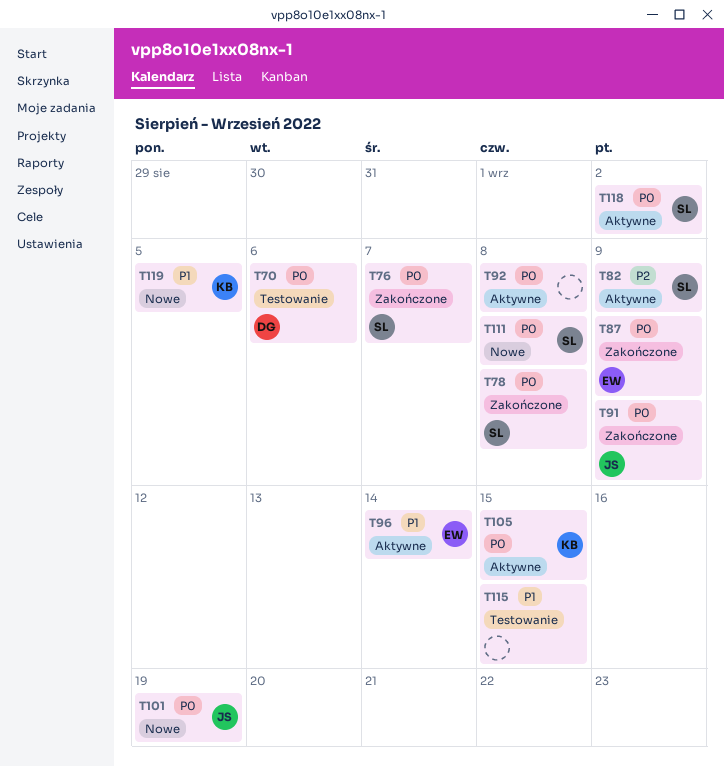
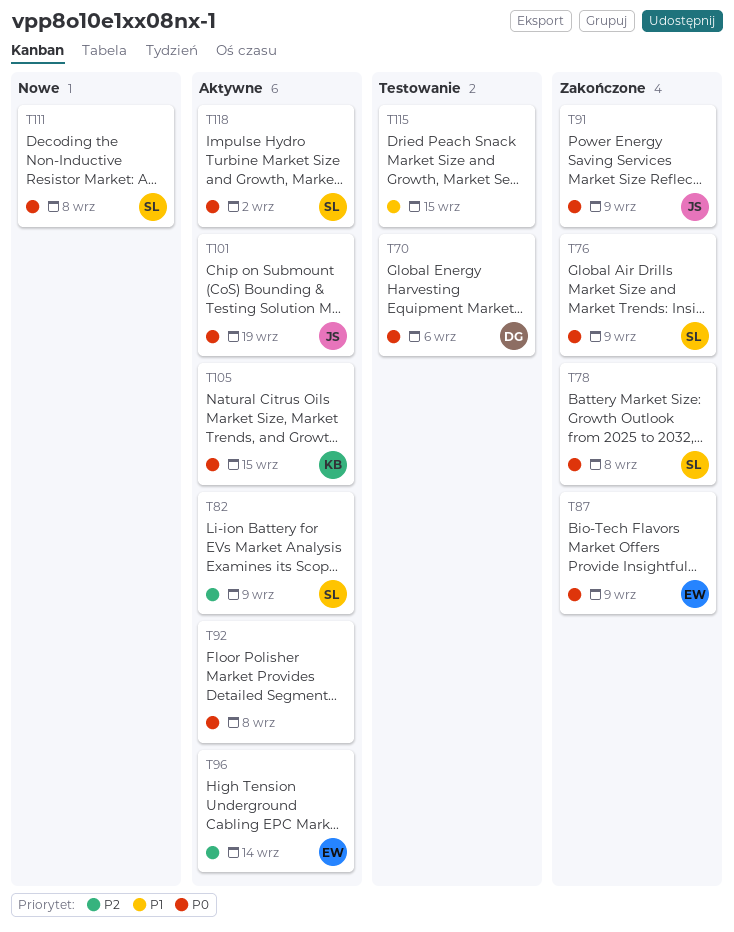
T76, due: Sep 7 -> Sep 9
T96, priority: P1 -> P2
T101, status: Nowe -> Aktywne
T119: present -> none

